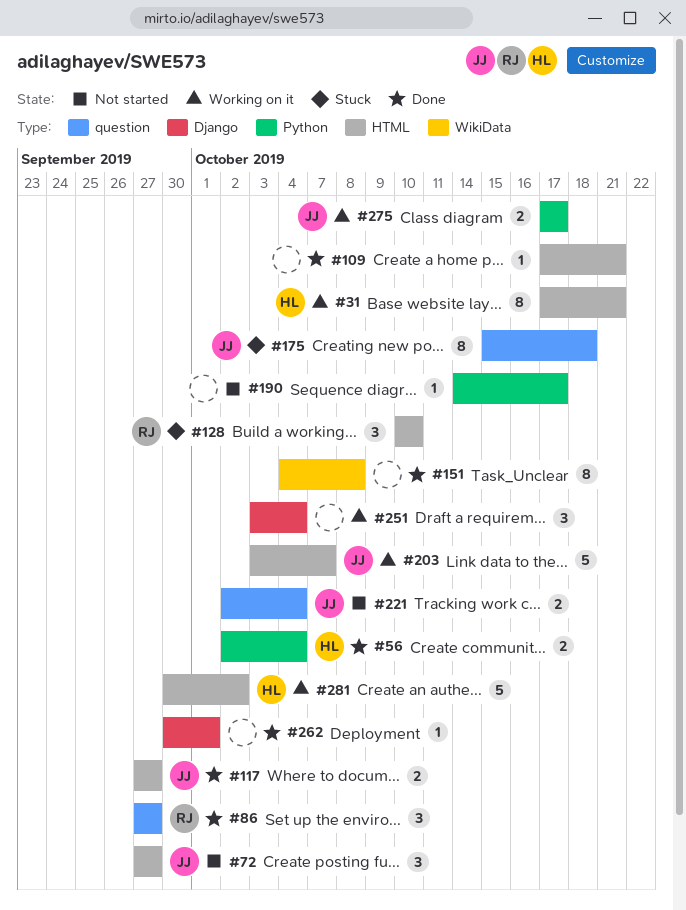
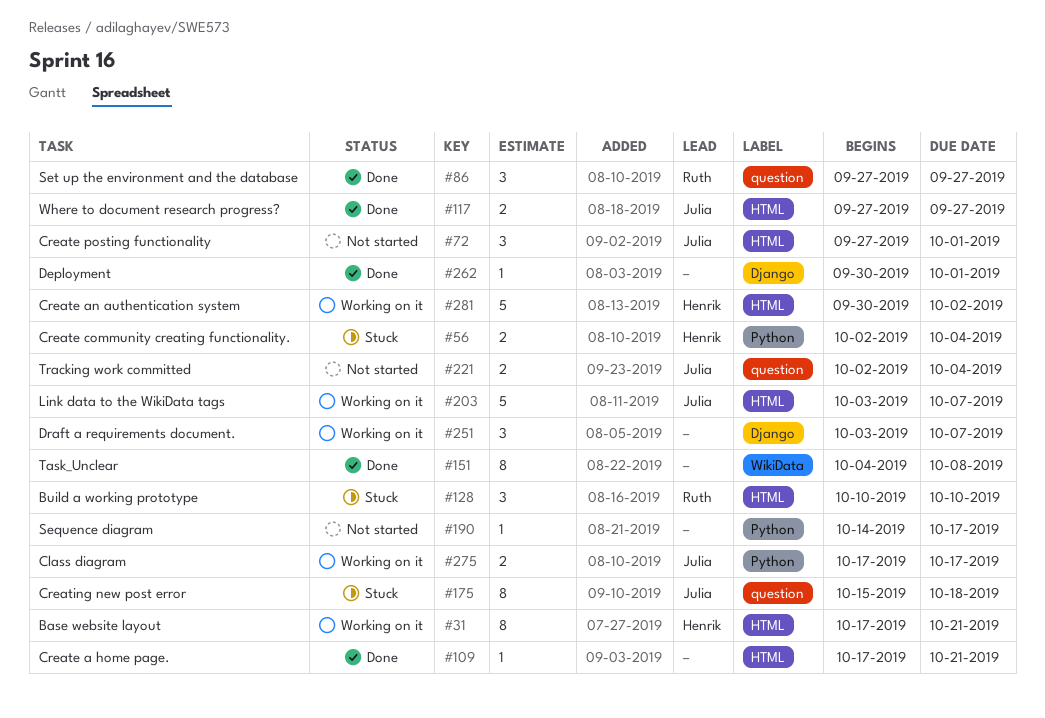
#56, status: Done -> Stuck
#72, due: Sep 27 -> Oct 1
#251, due: Oct 4 -> Oct 7

